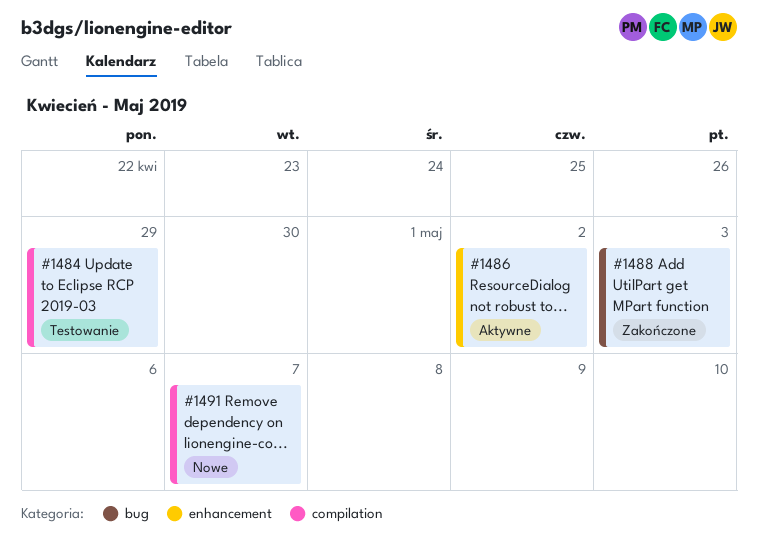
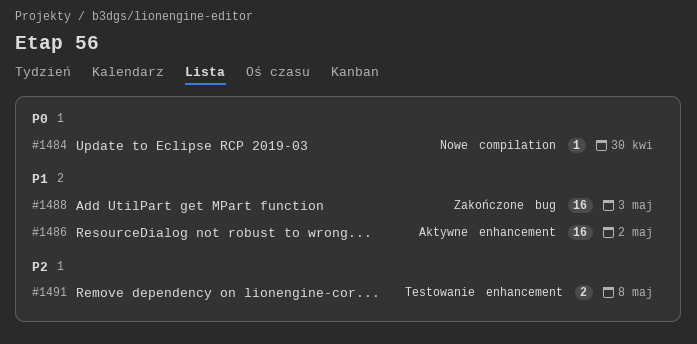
#1484, status: Testowanie -> Nowe
#1484, due: Apr 29 -> Apr 30
#1491, status: Nowe -> Testowanie
#1491, label: compilation -> enhancement
#1491, due: May 7 -> May 8

